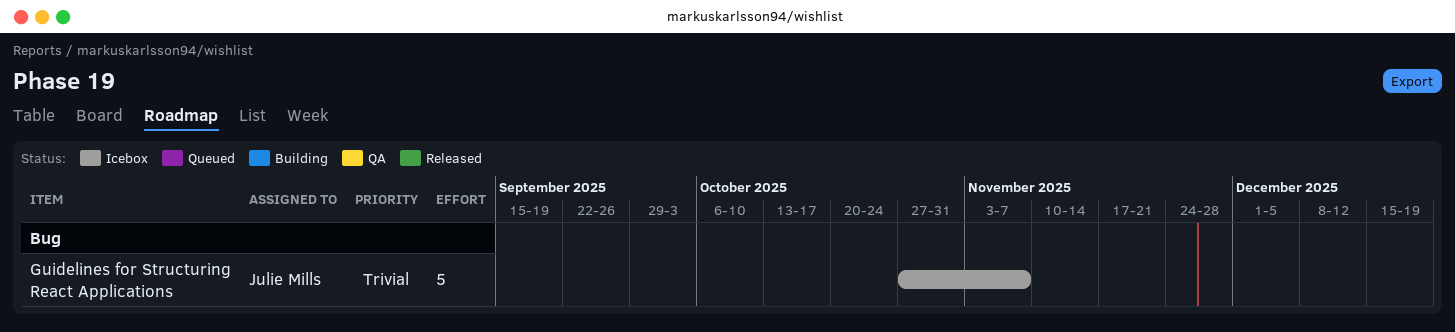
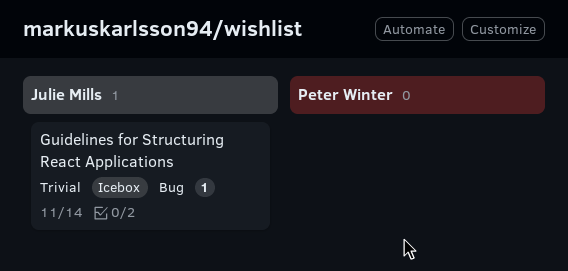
Guidelines for Structuring React Applications, estimate: 5 -> 1
Guidelines for Structuring React Applications, due: Nov 7 -> Nov 14

